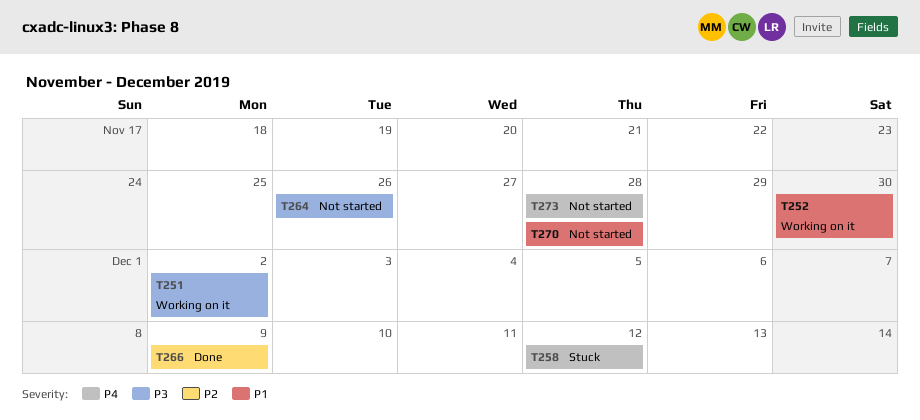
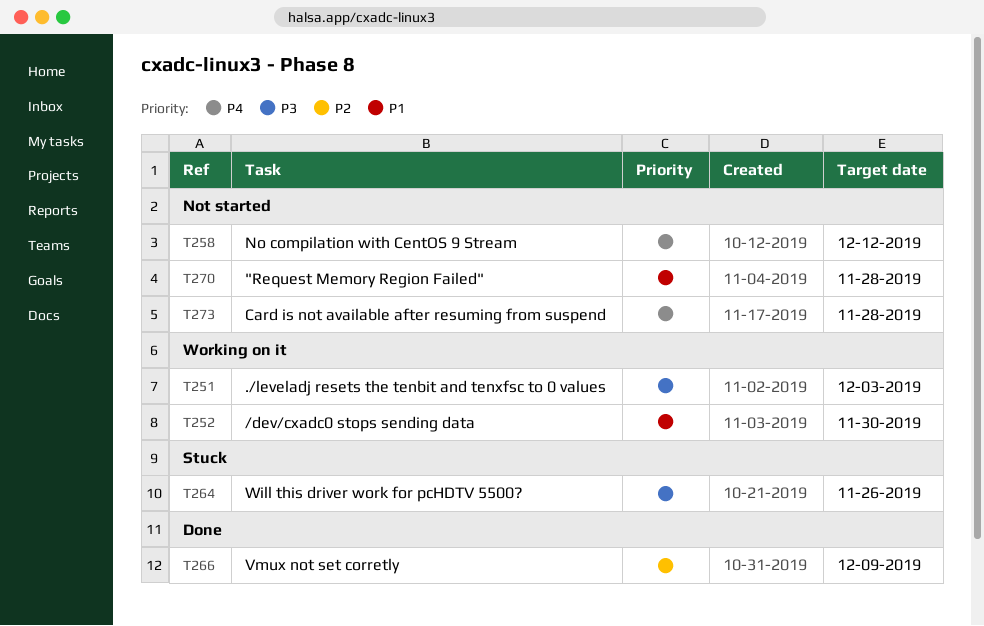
T251, due: Dec 2 -> Dec 3
T258, status: Stuck -> Not started
T264, status: Not started -> Stuck

